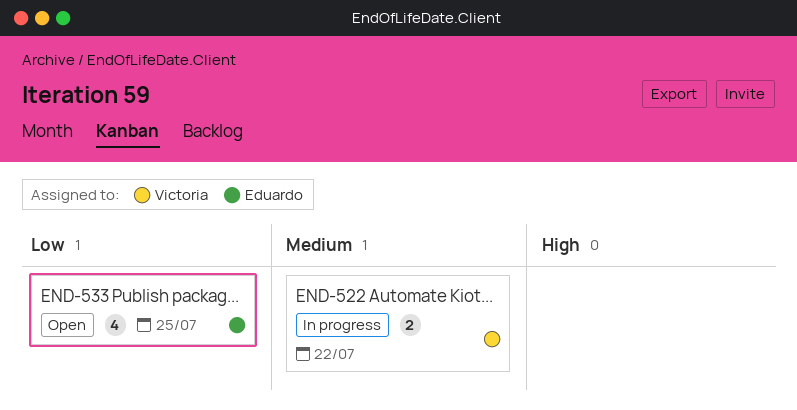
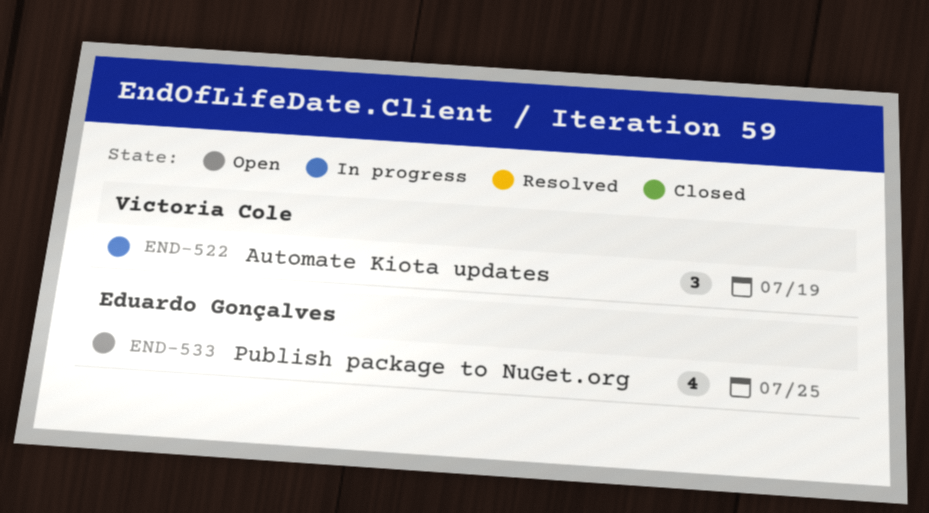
END-522, estimate: 2 -> 3
END-522, due: Jul 22 -> Jul 19

